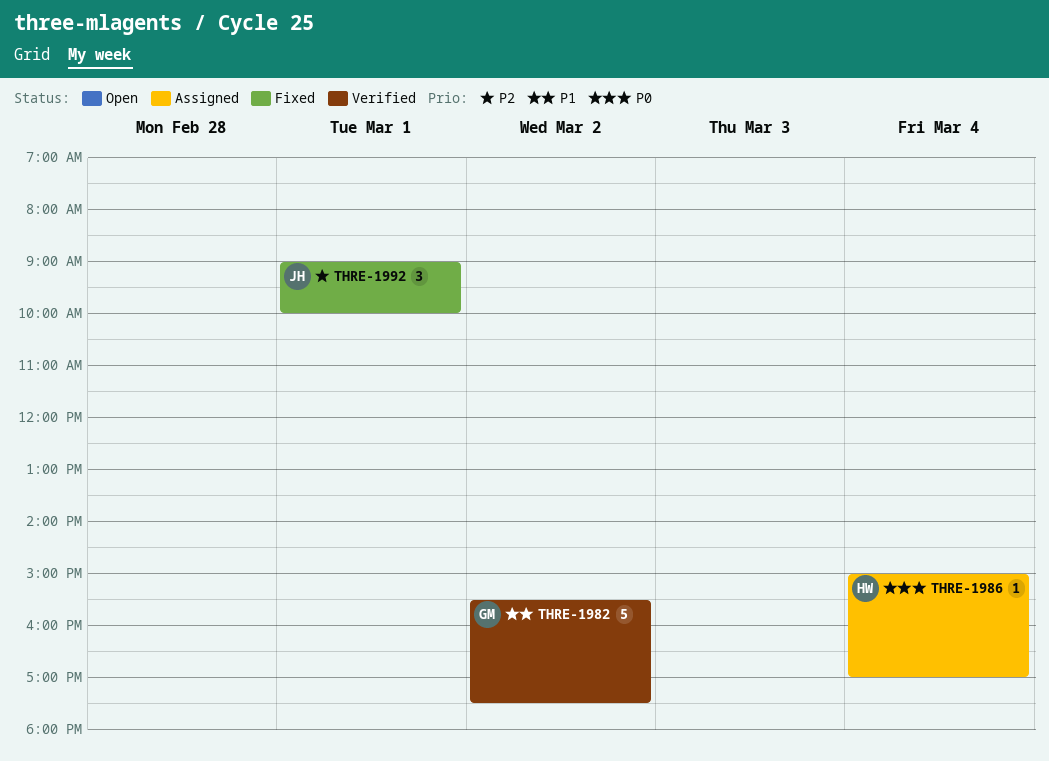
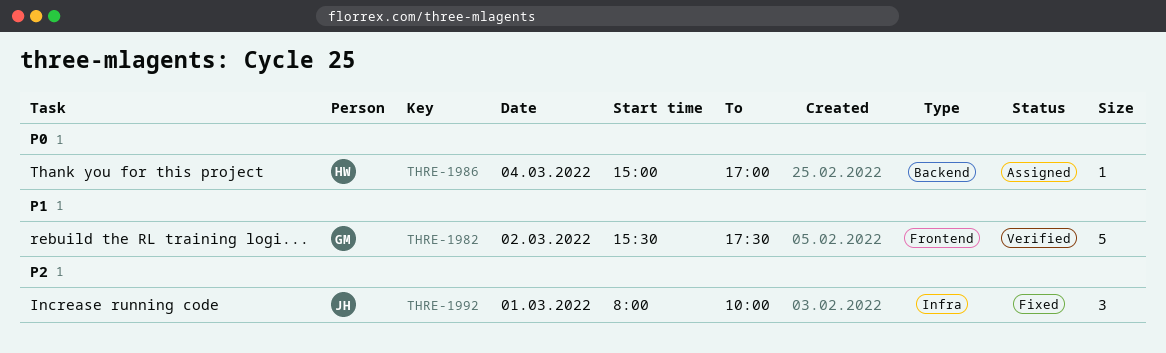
THRE-1992, begins: 09:00 -> 08:00

